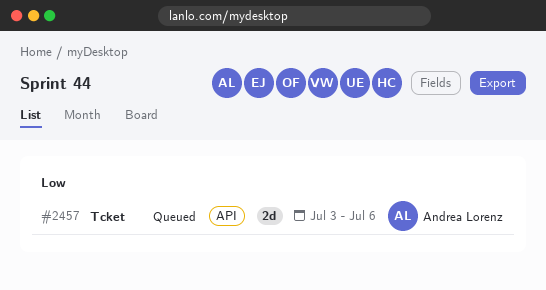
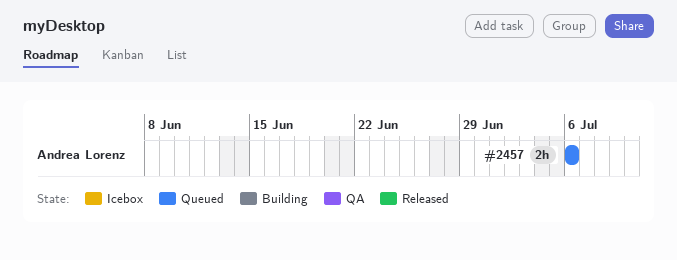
#2457, estimate: 2d -> 2h
#2457, start: Jul 3 -> Jul 6

